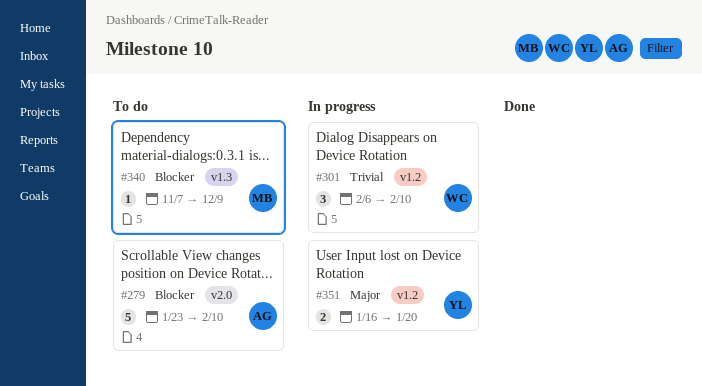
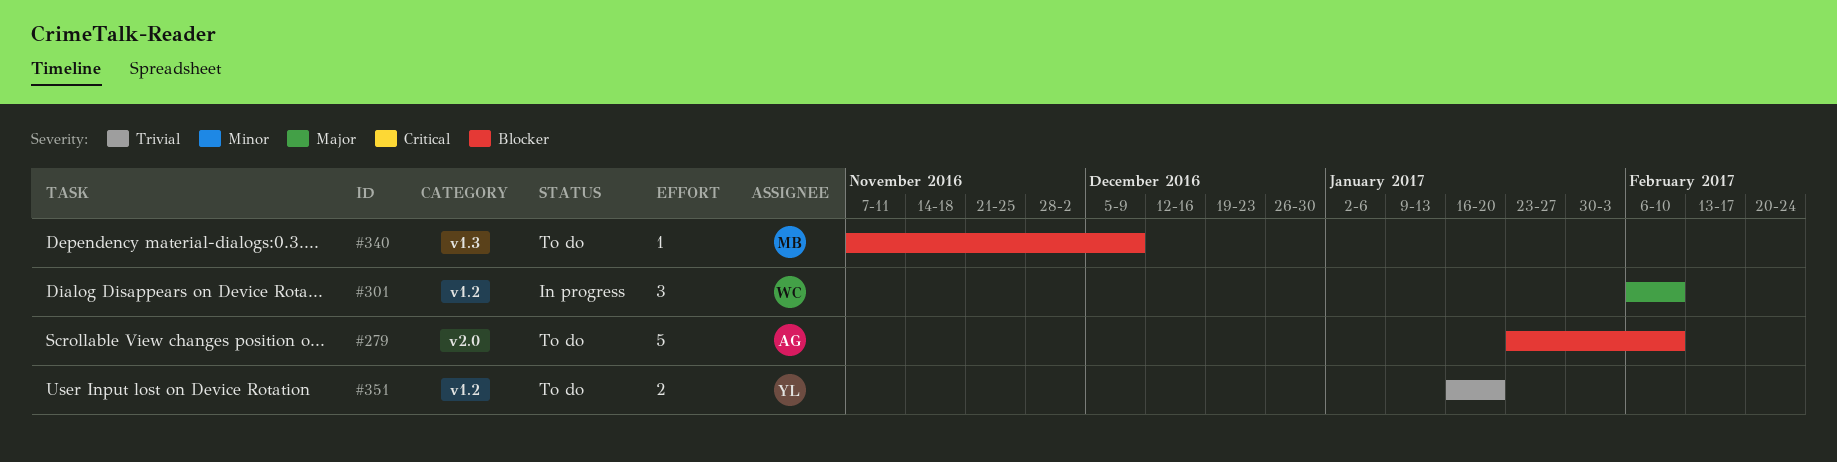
#301, priority: Trivial -> Major
#351, status: In progress -> To do
#351, priority: Major -> Trivial

